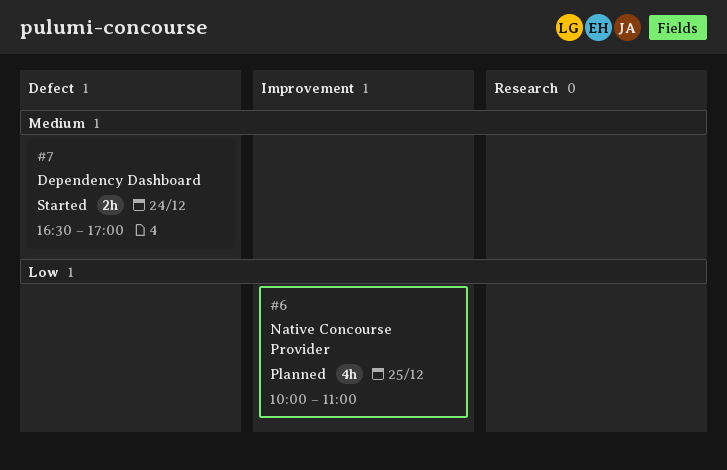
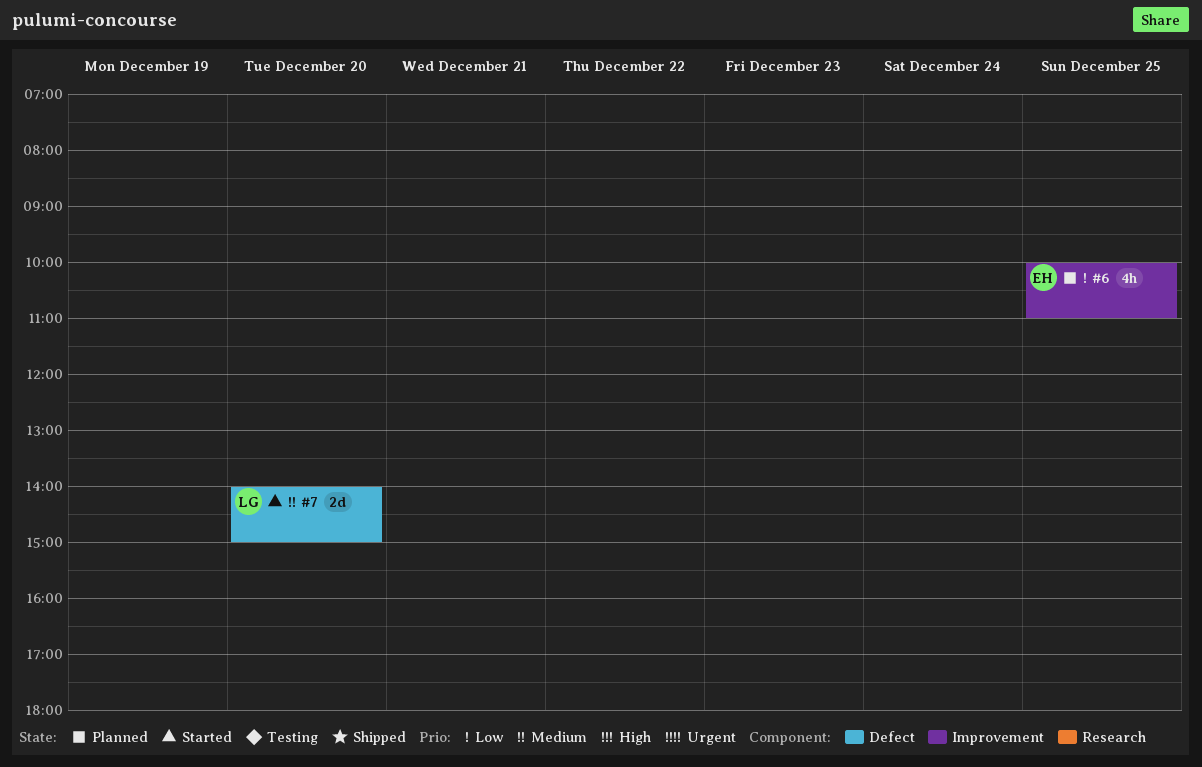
#7, estimate: 2h -> 2d
#7, day: Dec 24 -> Dec 20
#7, begins: 16:30 -> 14:00
#7, ends: 17:00 -> 15:00

